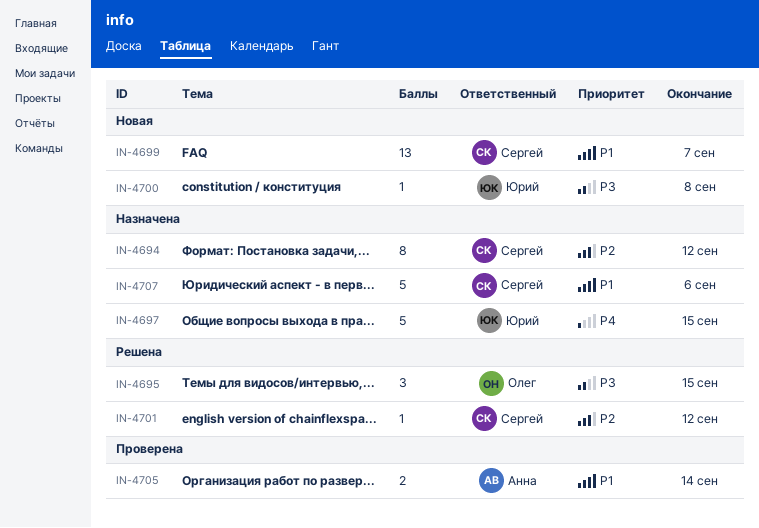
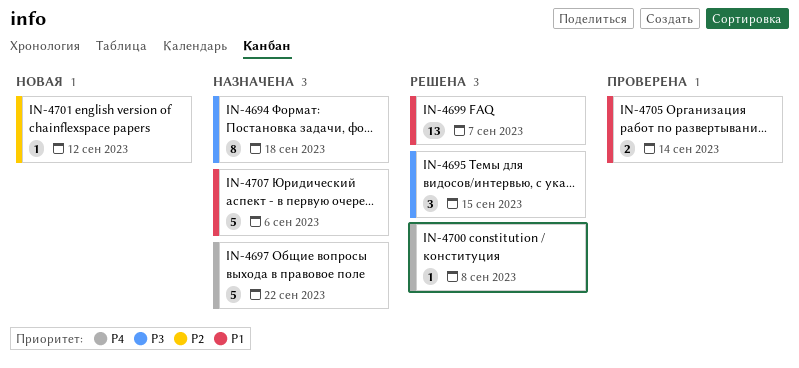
IN-4694, priority: P2 -> P3
IN-4694, due: Sep 12 -> Sep 18
IN-4697, due: Sep 15 -> Sep 22
IN-4699, status: Новая -> Решена
IN-4700, status: Новая -> Решена
IN-4700, priority: P3 -> P4
IN-4701, status: Решена -> Новая

